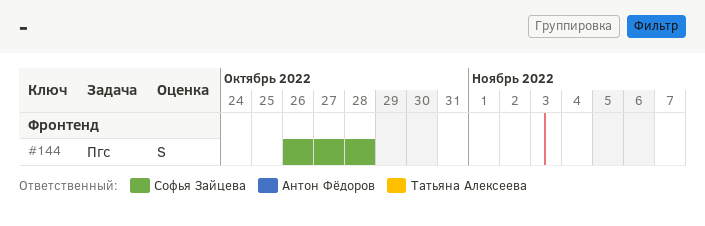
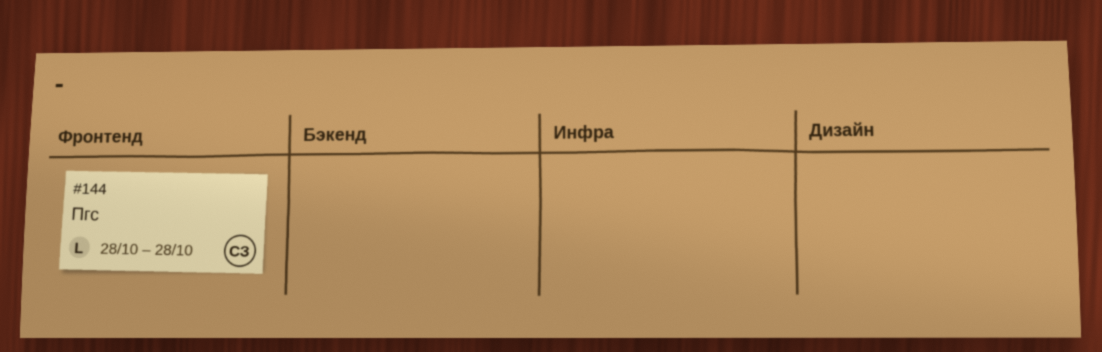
#144, estimate: S -> L
#144, start: Oct 26 -> Oct 28

